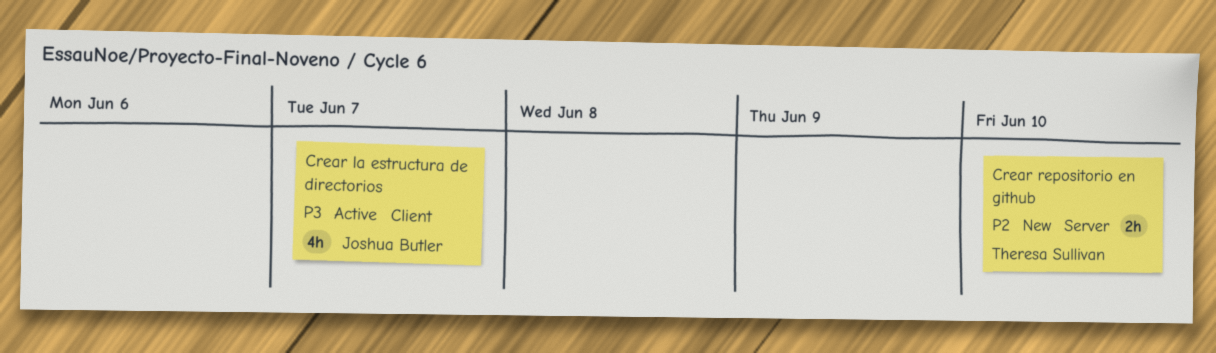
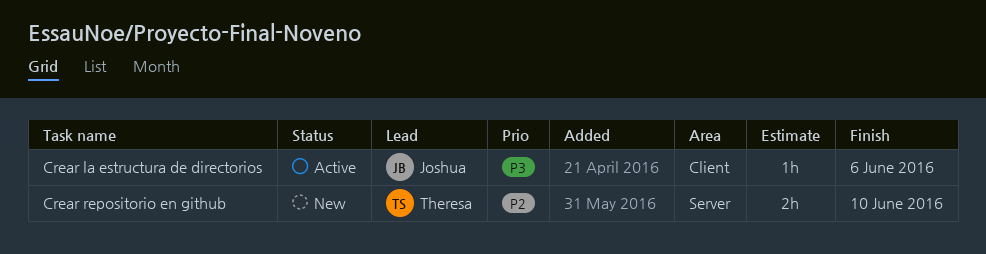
Crear la estructura de directorios, estimate: 4h -> 1h
Crear la estructura de directorios, due: Jun 7 -> Jun 6

